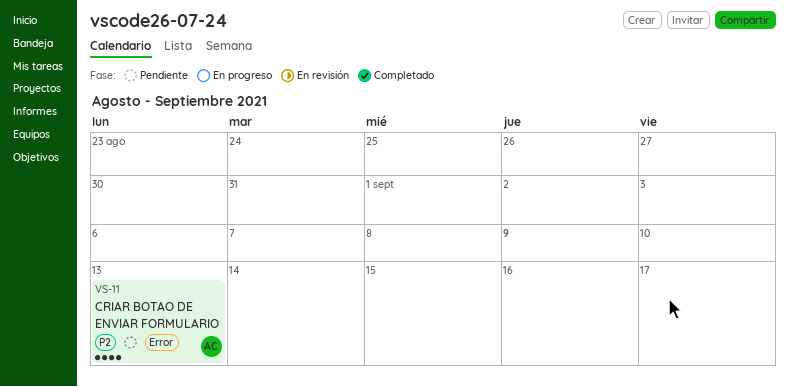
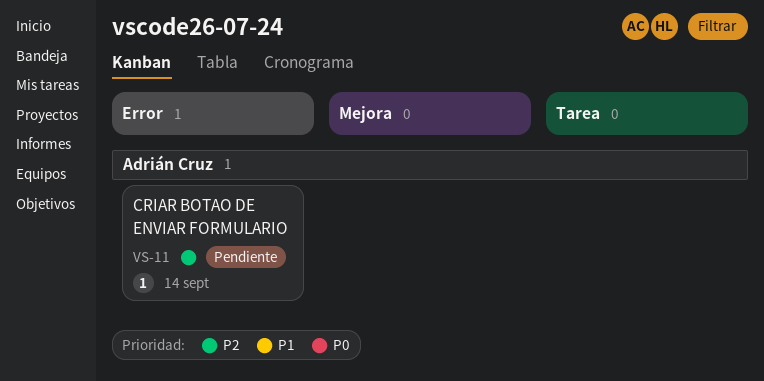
VS-11, estimate: 4 -> 1
VS-11, due: Sep 13 -> Sep 14

